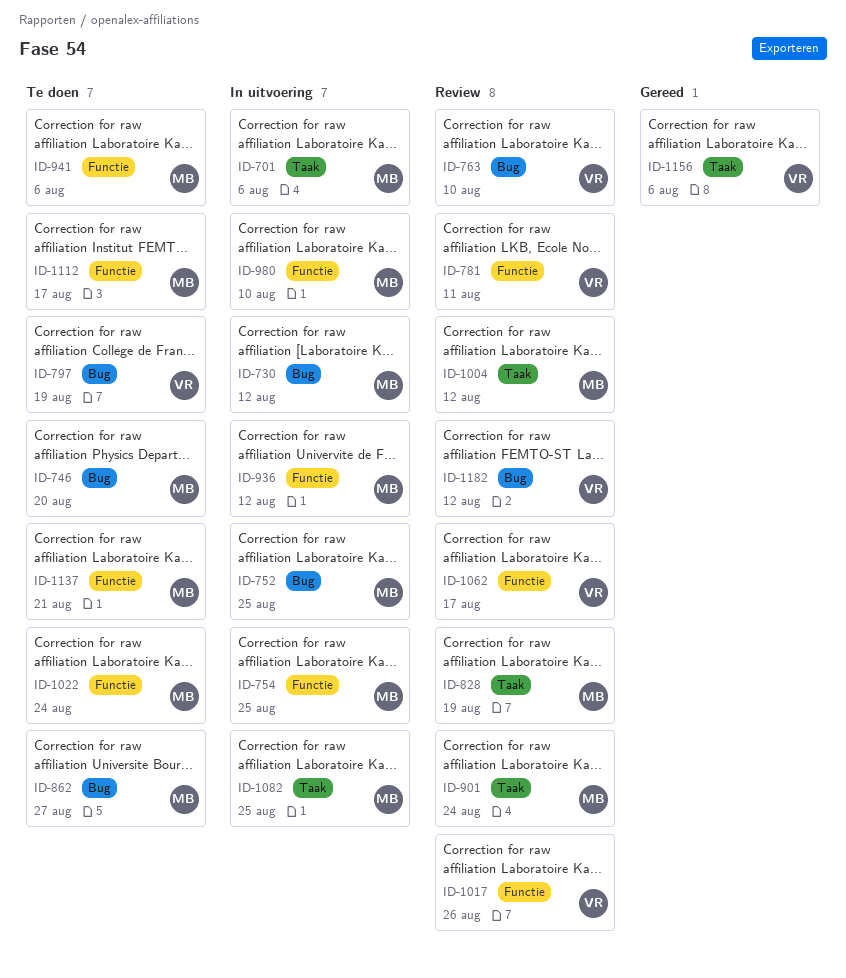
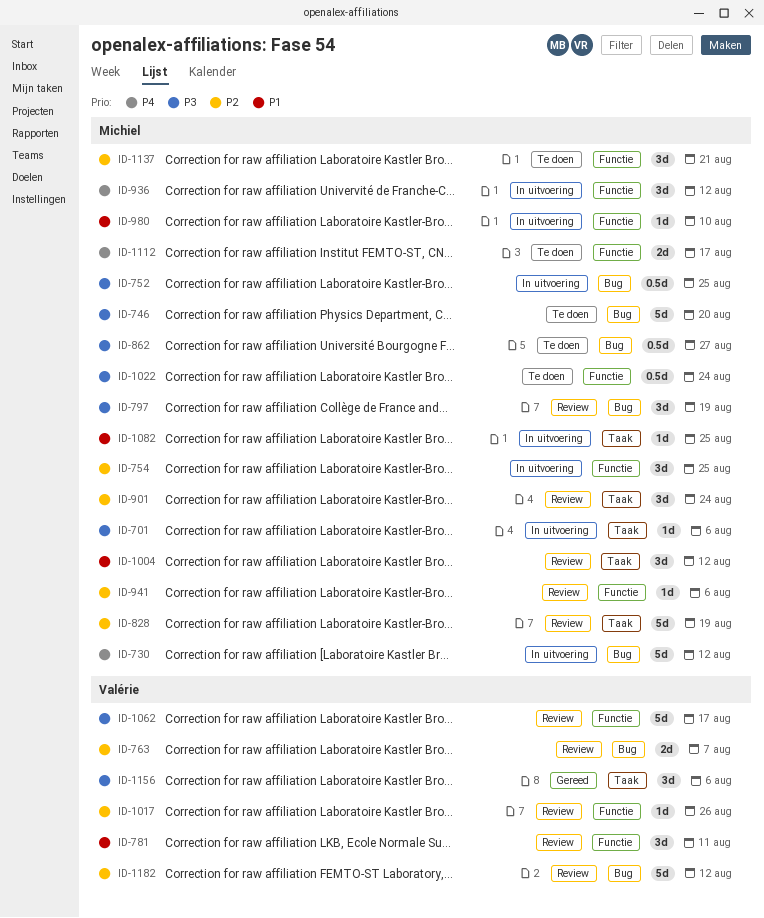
ID-763, due: Aug 10 -> Aug 7
ID-797, status: Te doen -> Review
ID-797, owner: Valérie -> Michiel
ID-941, status: Te doen -> Review

